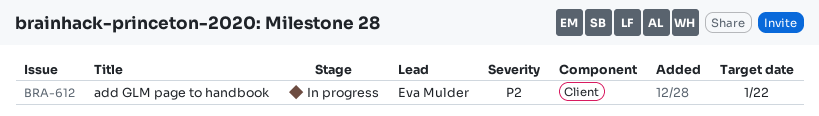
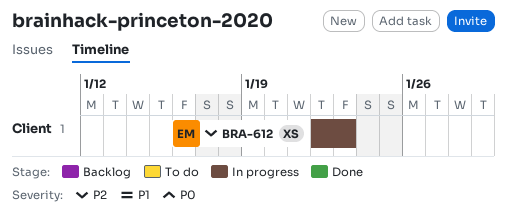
BRA-612, due: Jan 22 -> Jan 23

